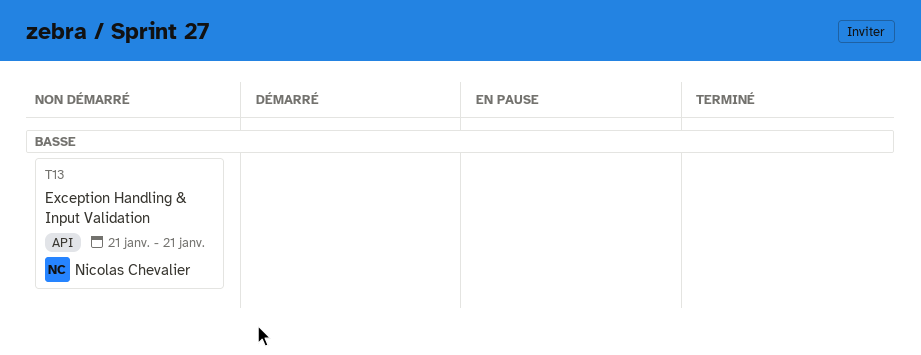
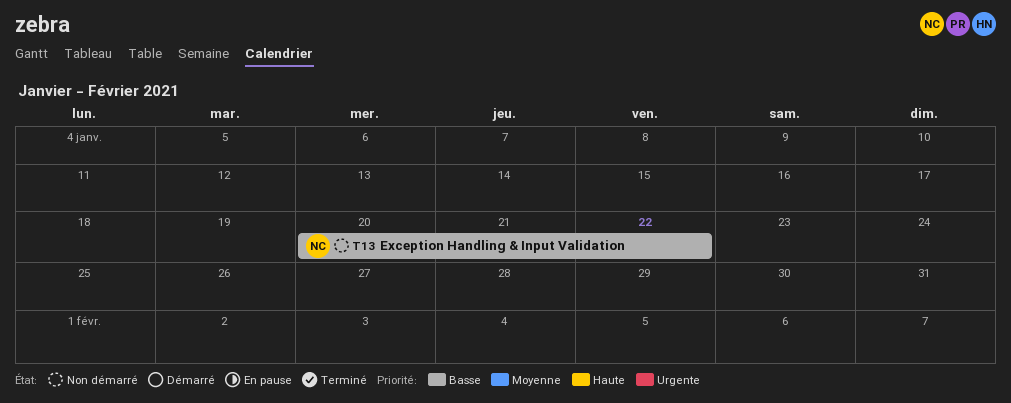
T13, start: Jan 21 -> Jan 20
T13, due: Jan 21 -> Jan 22

